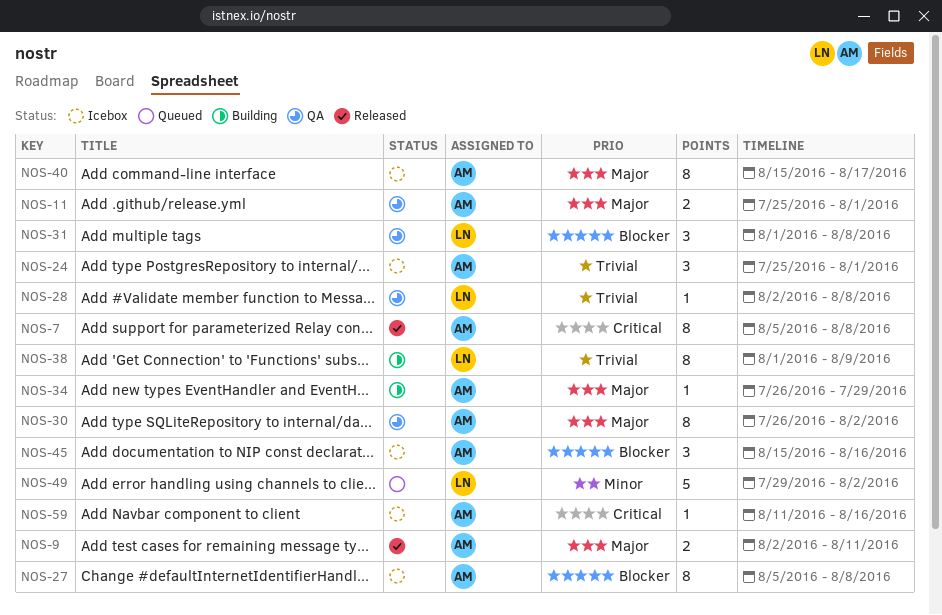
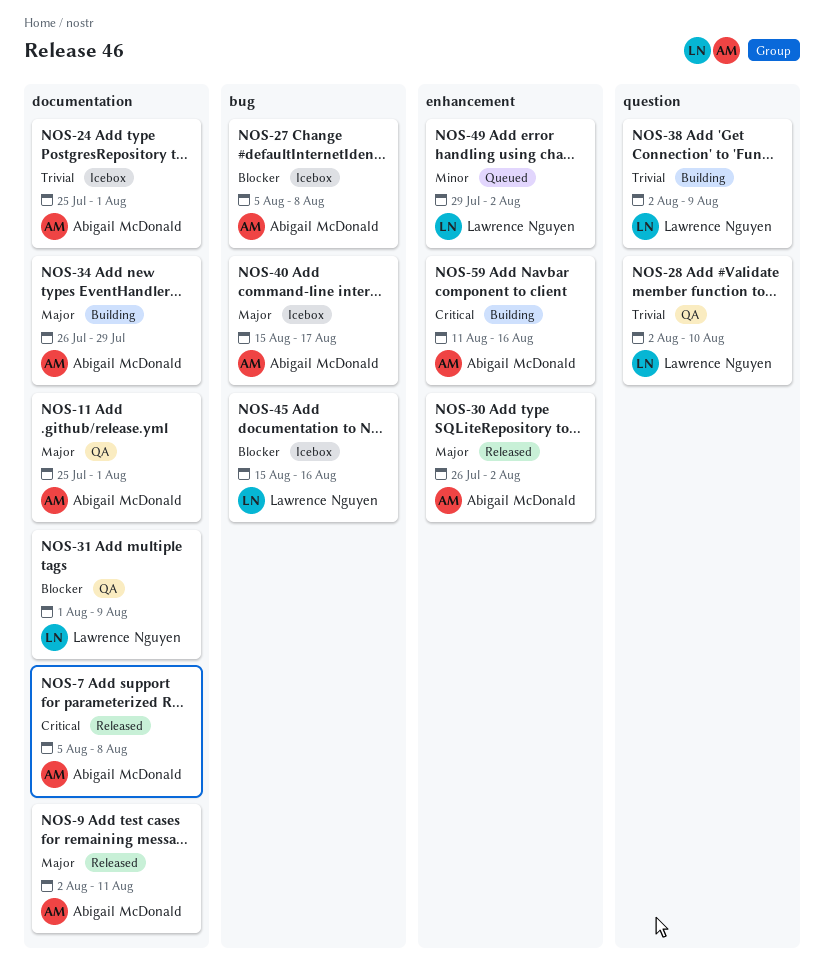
NOS-28, due: Aug 8 -> Aug 10
NOS-30, status: QA -> Released
NOS-31, due: Aug 8 -> Aug 9
NOS-38, start: Aug 1 -> Aug 2
NOS-45, owner: Abigail McDonald -> Lawrence Nguyen
NOS-59, status: Icebox -> Building

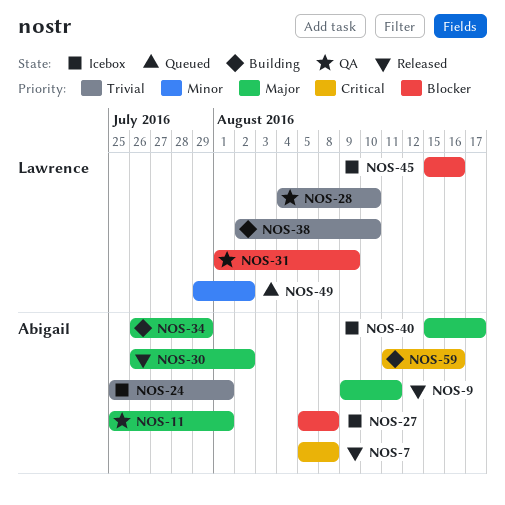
NOS-9, start: Aug 2 -> Aug 9
NOS-28, start: Aug 2 -> Aug 4
NOS-38, due: Aug 9 -> Aug 10

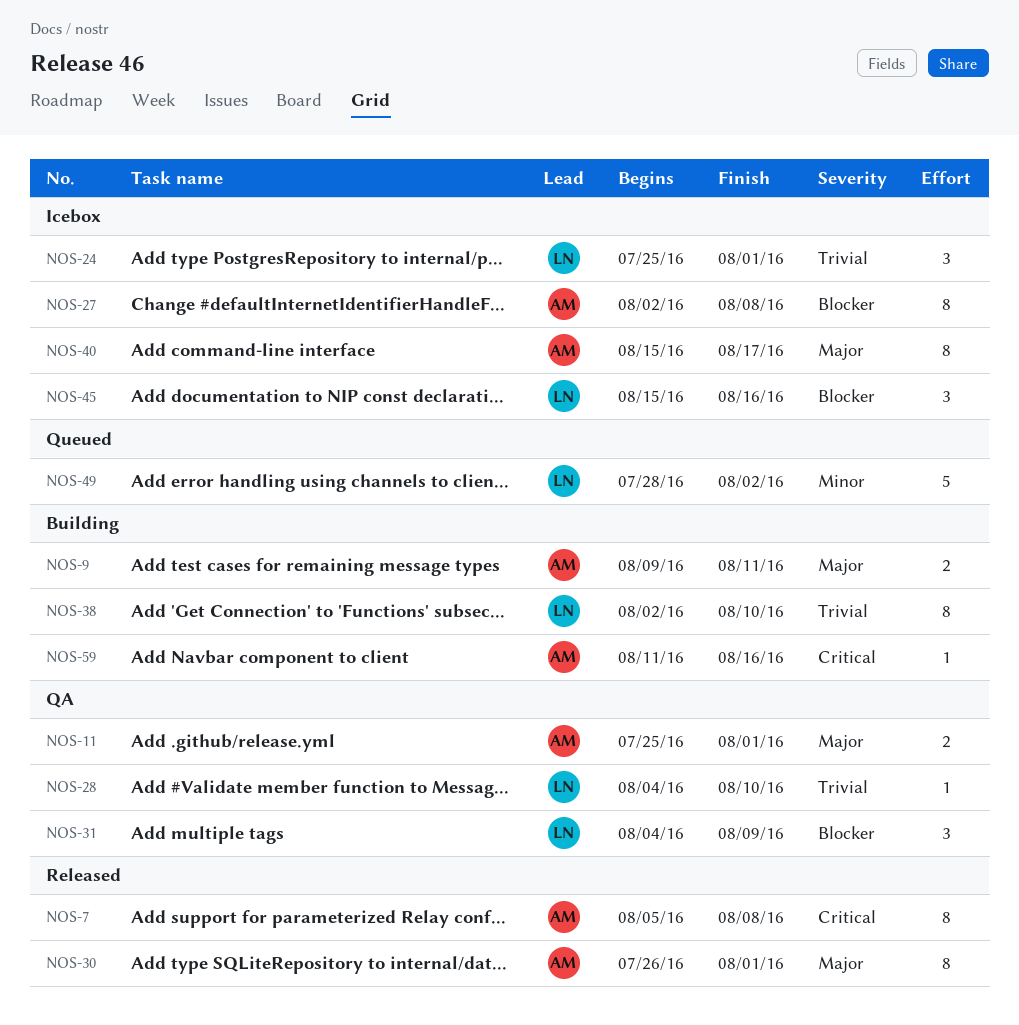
NOS-9, status: Released -> Building
NOS-24, owner: Abigail -> Lawrence
NOS-27, start: Aug 5 -> Aug 2
NOS-30, due: Aug 2 -> Aug 1
NOS-31, start: Aug 1 -> Aug 4
NOS-34: present -> none
NOS-49, start: Jul 29 -> Jul 28

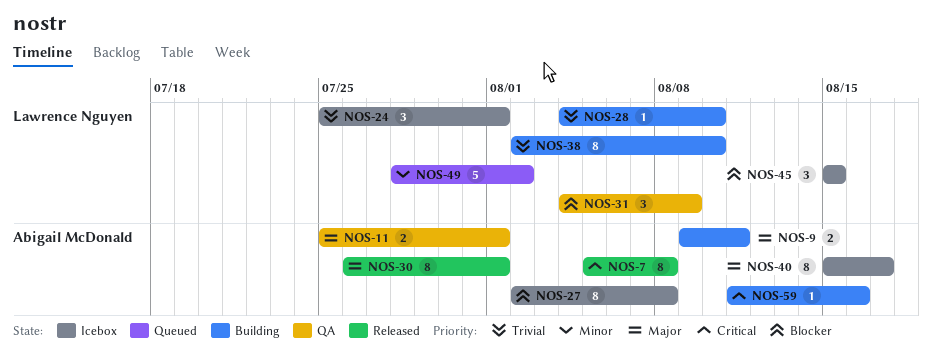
NOS-28, status: QA -> Building
NOS-45, due: Aug 16 -> Aug 15

